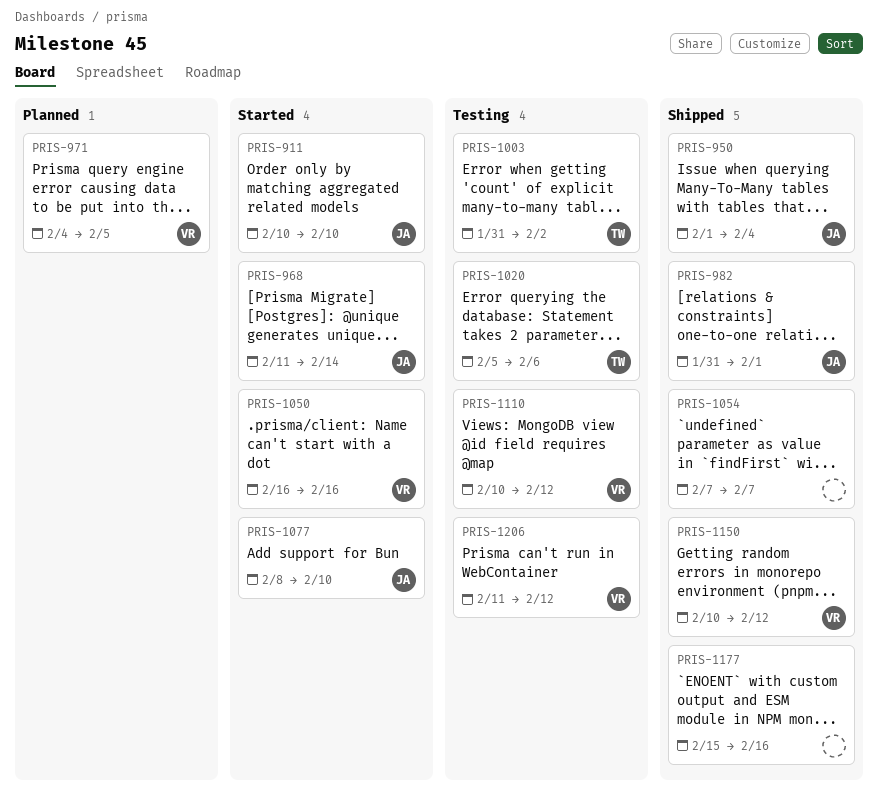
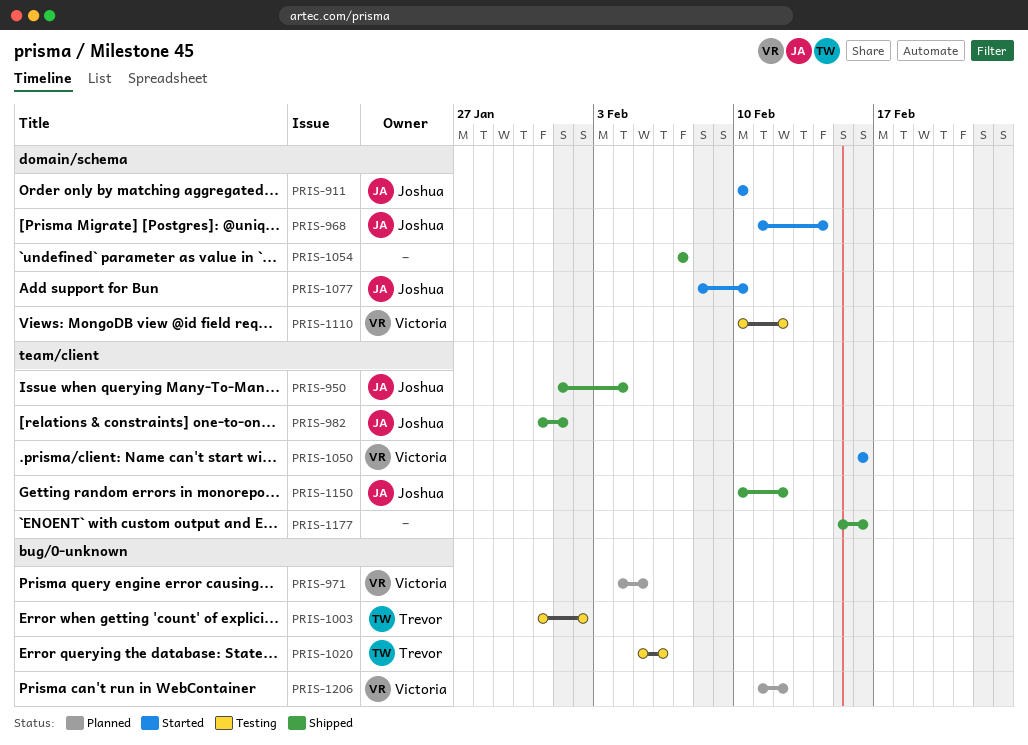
PRIS-1150, owner: Victoria -> Joshua
PRIS-1206, status: Testing -> Planned

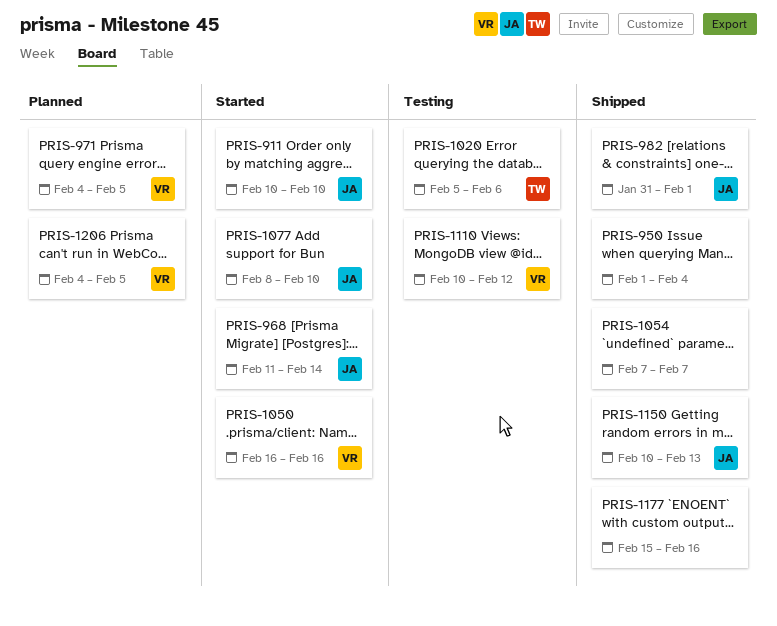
PRIS-950, owner: Joshua -> none
PRIS-1003: present -> none
PRIS-1150, due: Feb 12 -> Feb 13
PRIS-1206, start: Feb 11 -> Feb 4
PRIS-1206, due: Feb 12 -> Feb 5

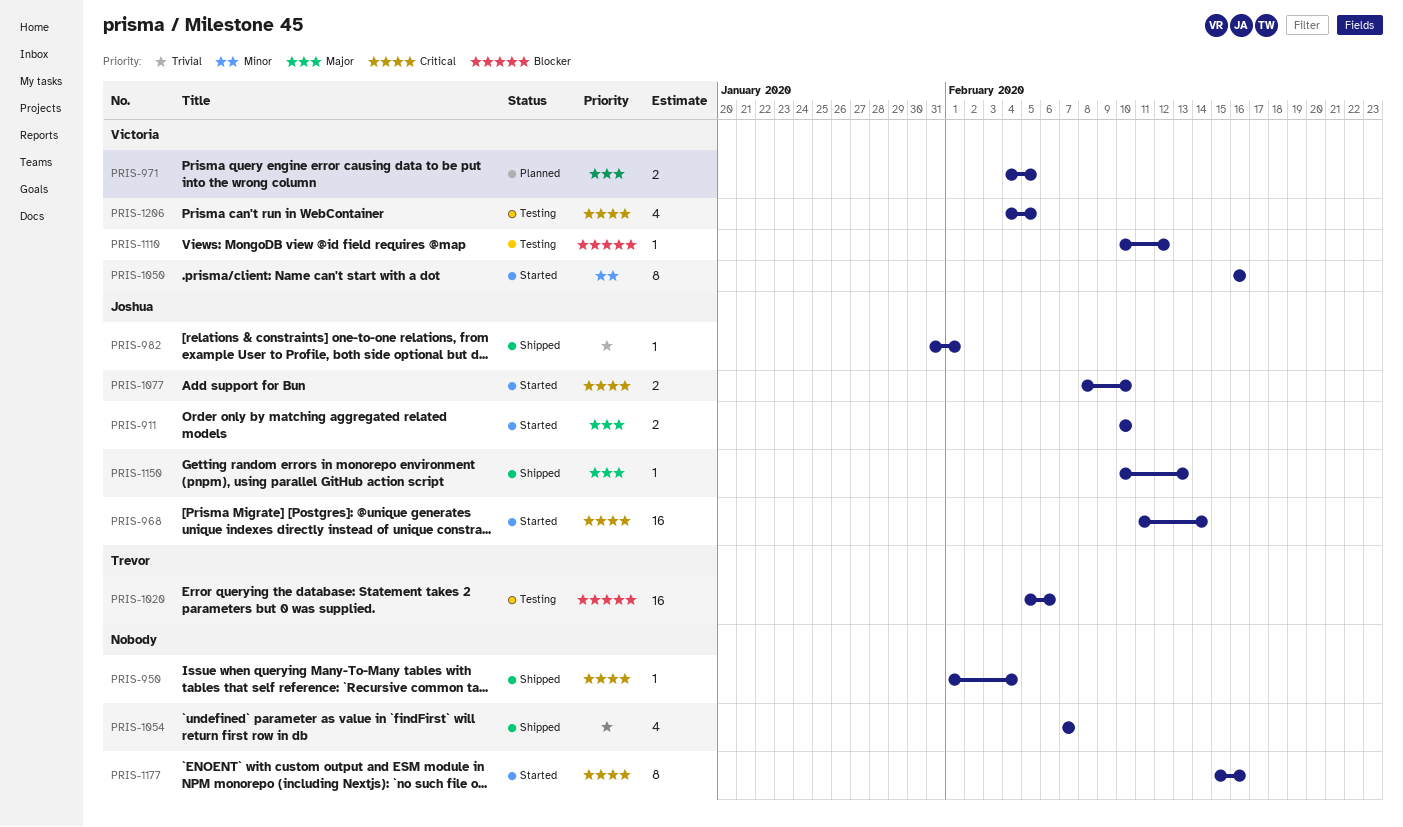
PRIS-1177, status: Shipped -> Started
PRIS-1206, status: Planned -> Testing

